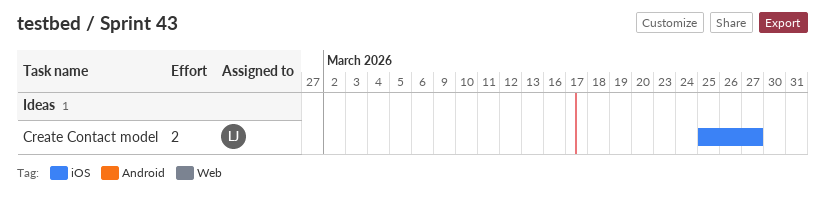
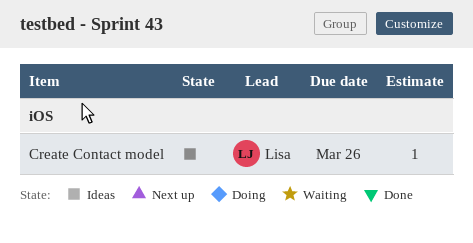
Create Contact model, estimate: 2 -> 1
Create Contact model, due: Mar 27 -> Mar 26

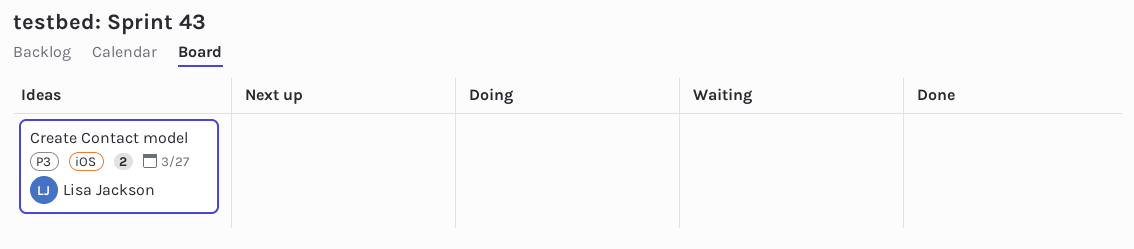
Create Contact model, estimate: 1 -> 2
Create Contact model, due: Mar 26 -> Mar 27

